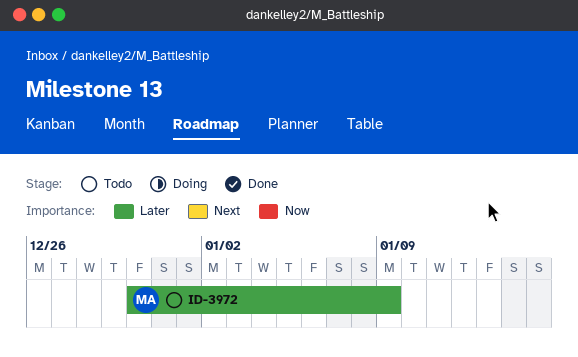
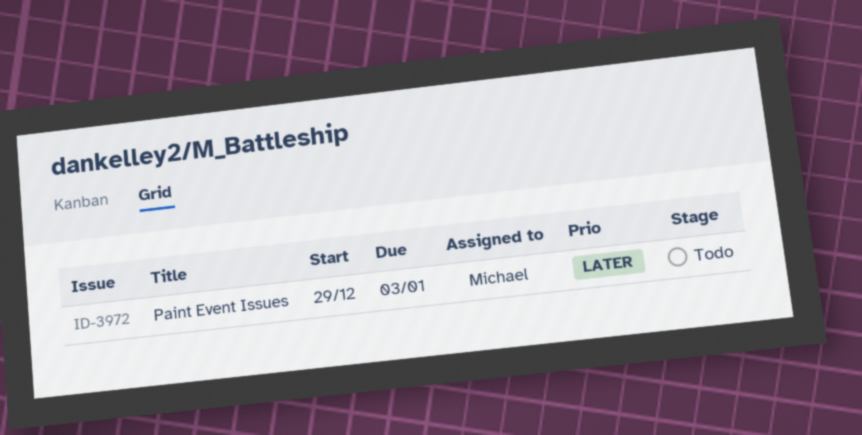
ID-3972, start: Dec 30 -> Dec 29
ID-3972, due: Jan 9 -> Jan 3

